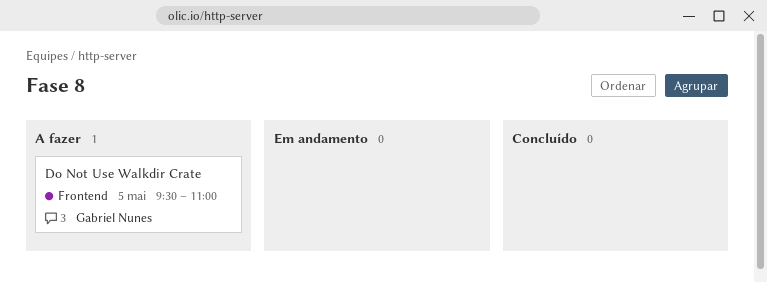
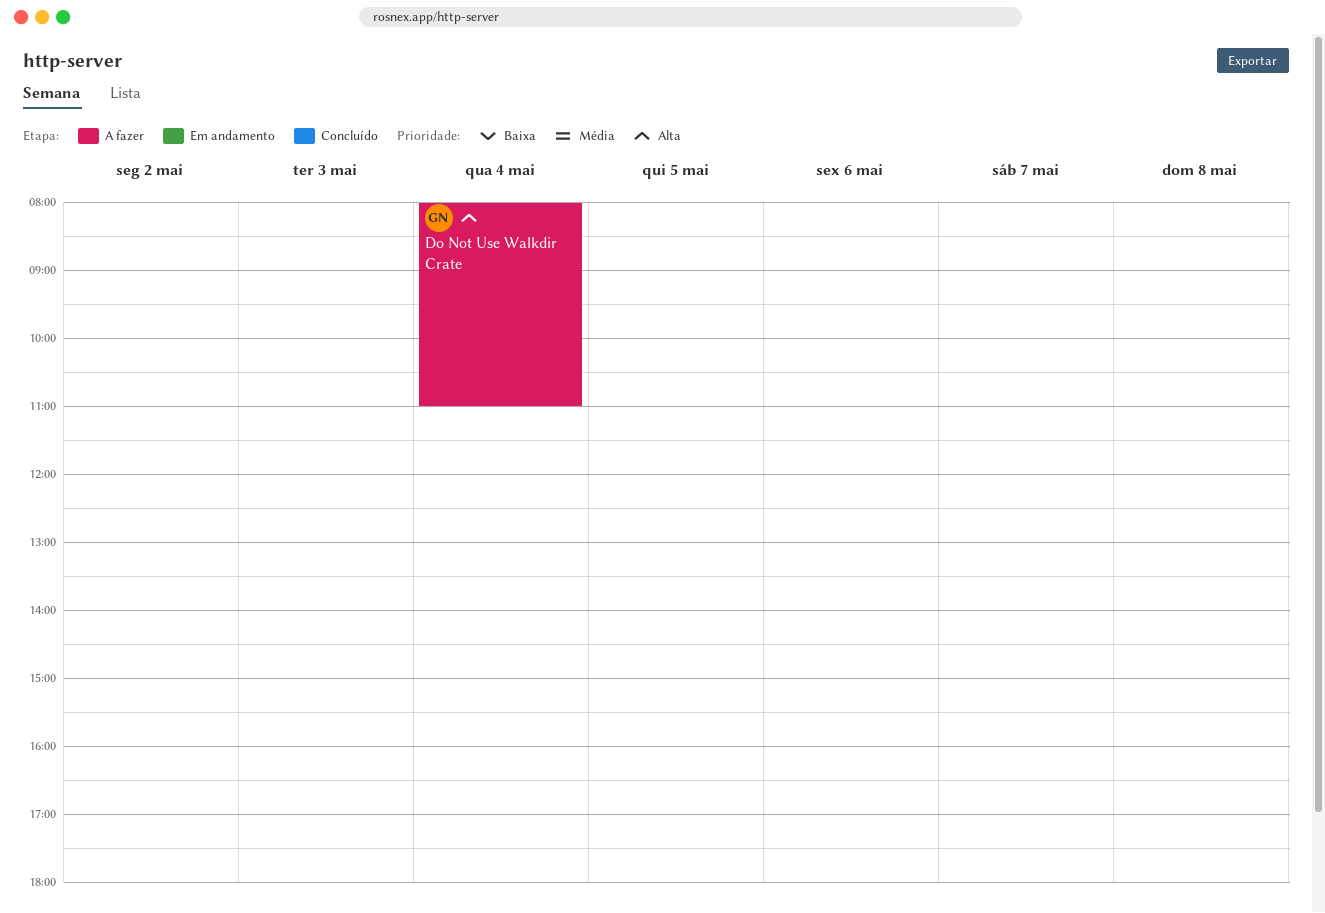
Do Not Use Walkdir Crate, day: May 5 -> May 4
Do Not Use Walkdir Crate, begins: 09:30 -> 08:00

